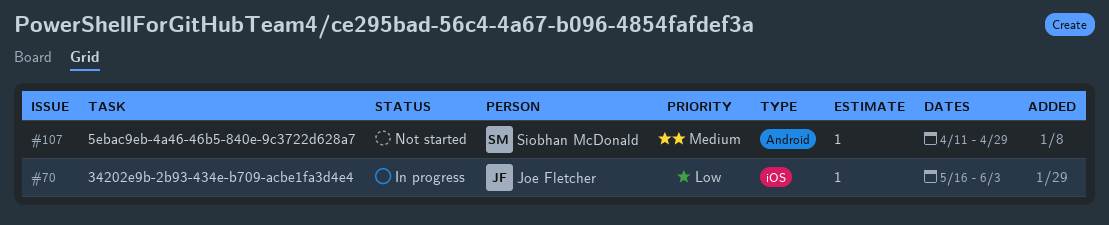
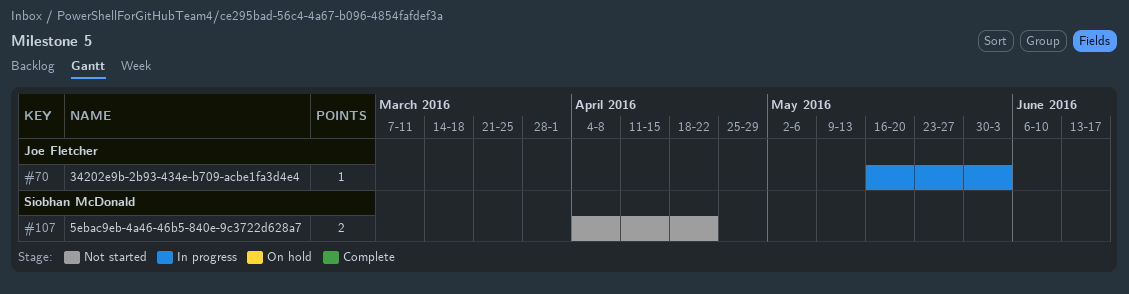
#107, estimate: 1 -> 2
#107, start: Apr 11 -> Apr 4
#107, due: Apr 29 -> Apr 22

